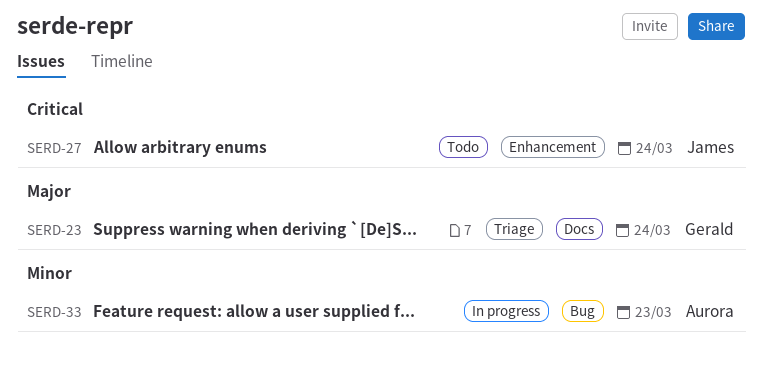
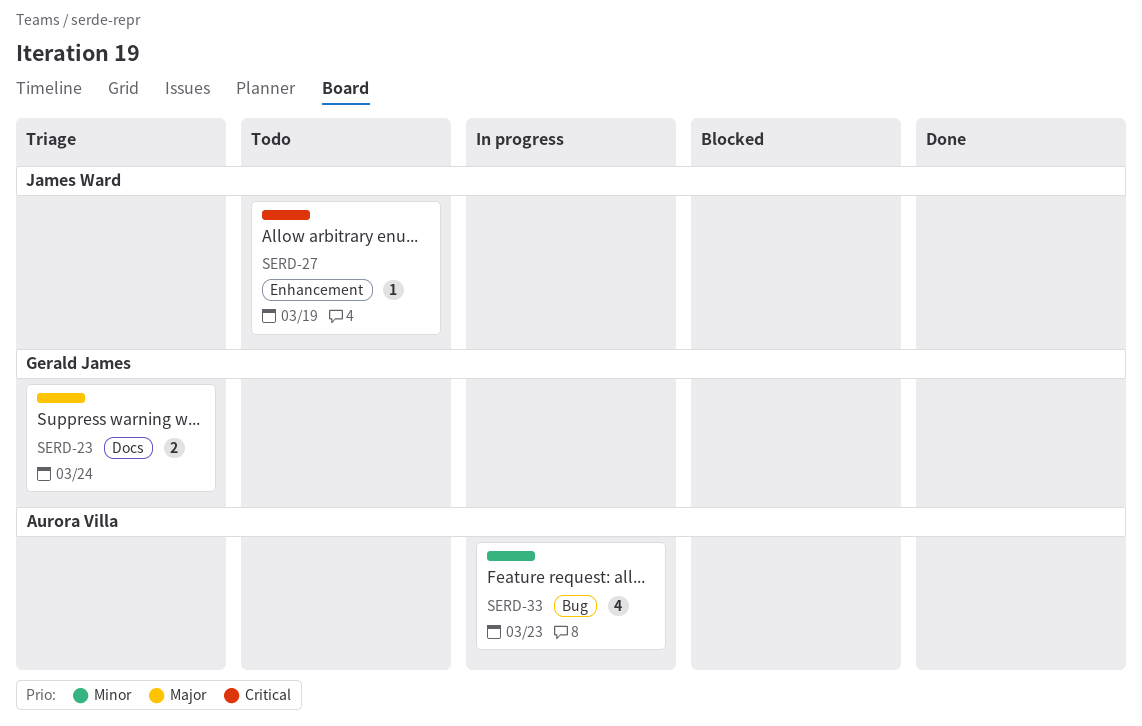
SERD-27, due: Mar 24 -> Mar 19

